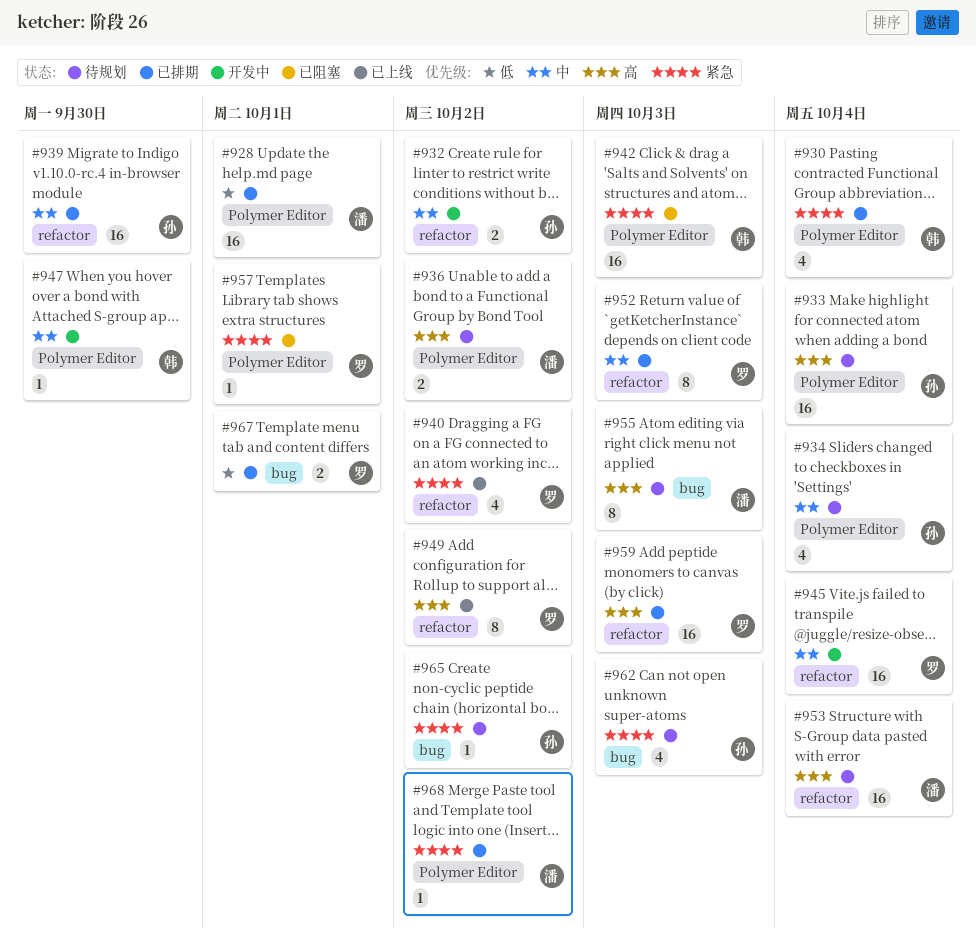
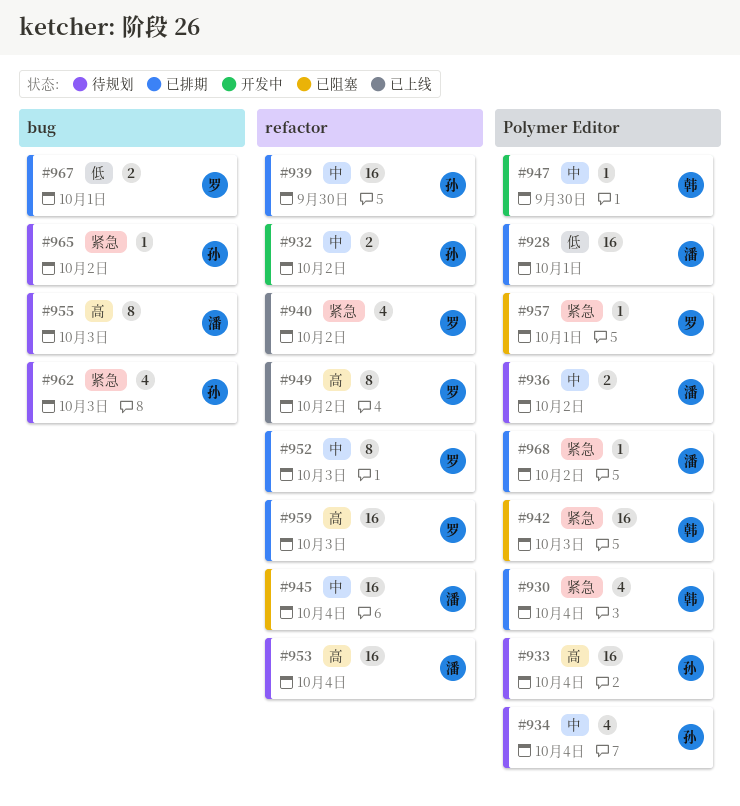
#936, priority: 高 -> 中
#945, status: 开发中 -> 已阻塞
#945, owner: 罗 -> 潘

